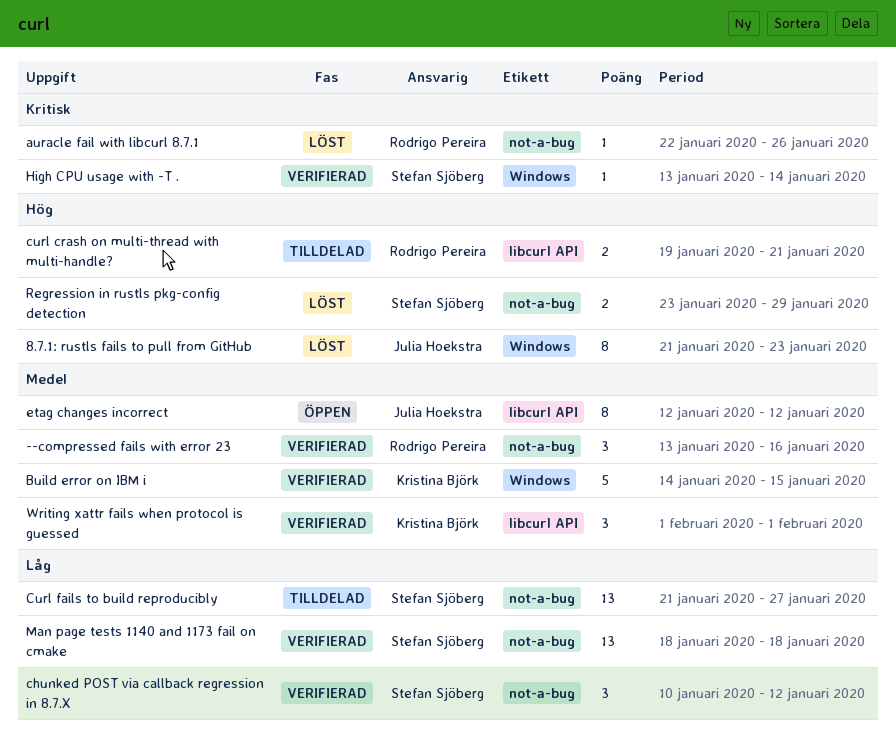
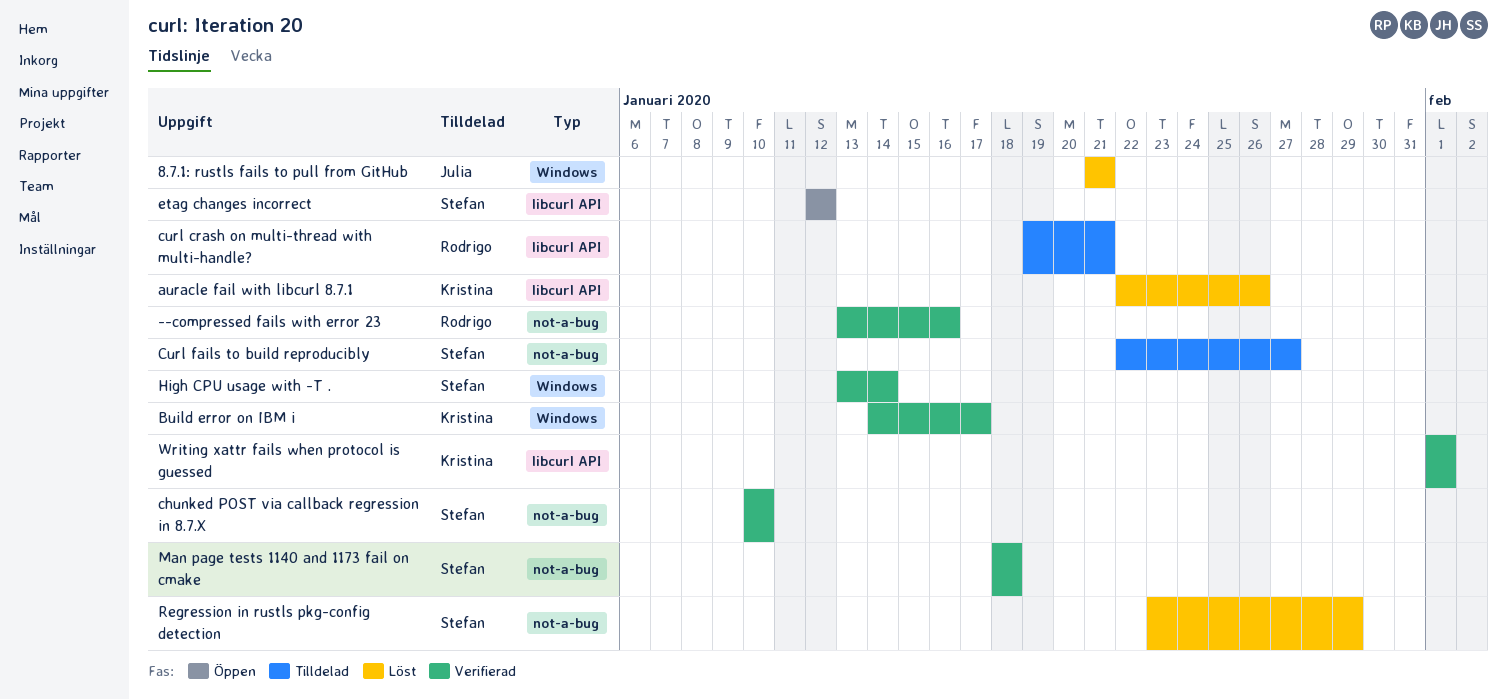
8.7.1: rustls fails to pull from GitHub, due: Jan 23 -> Jan 21
auracle fail with libcurl 8.7.1, owner: Rodrigo Pereira -> Kristina Björk
auracle fail with libcurl 8.7.1, label: not-a-bug -> libcurl API
Build error on IBM i, due: Jan 15 -> Jan 17
chunked POST via callback regression in 8.7.X, due: Jan 12 -> Jan 10
Curl fails to build reproducibly, start: Jan 21 -> Jan 22
etag changes incorrect, owner: Julia Hoekstra -> Stefan Sjöberg

